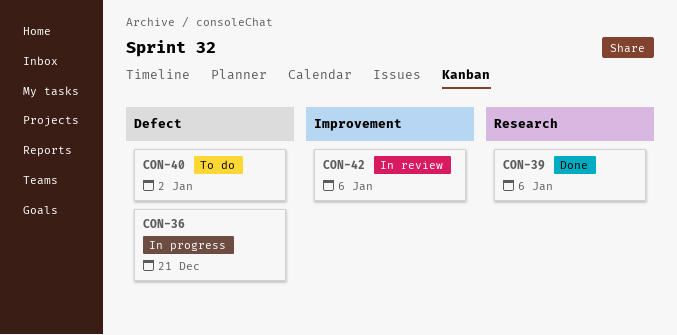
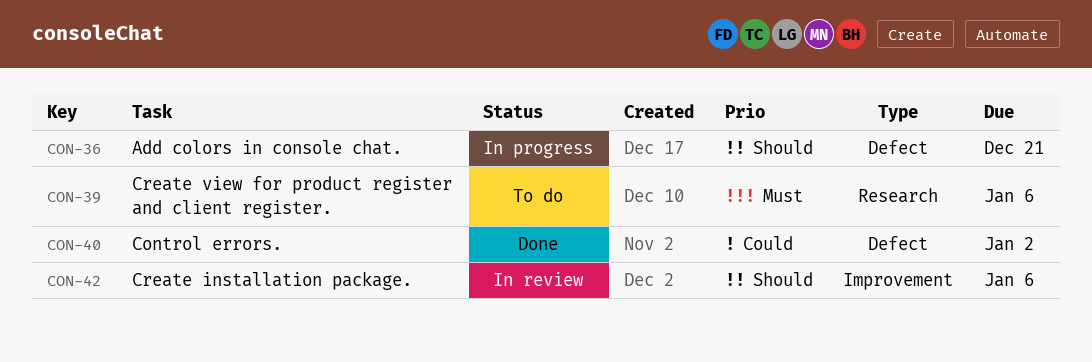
CON-39, status: Done -> To do
CON-40, status: To do -> Done

